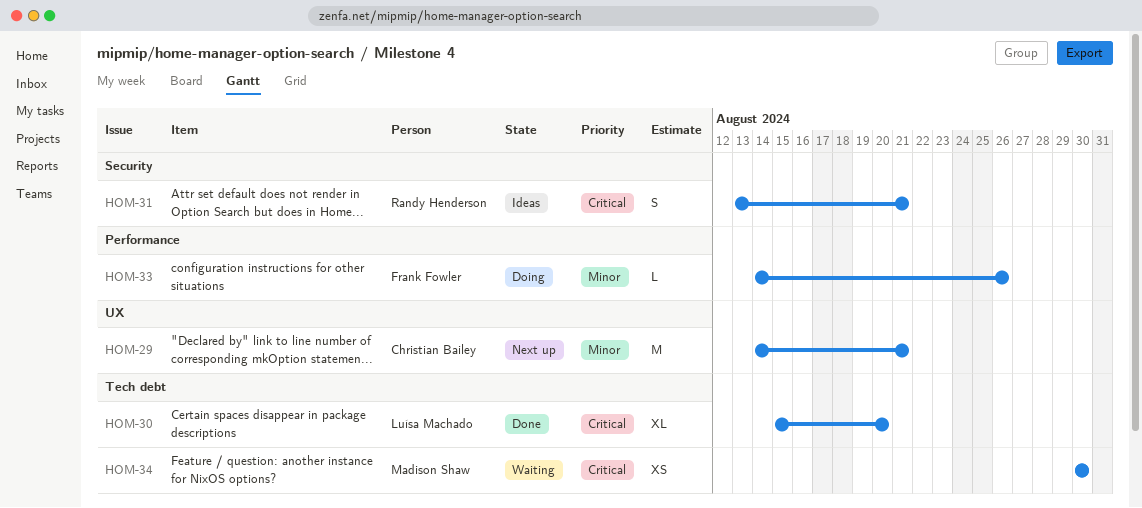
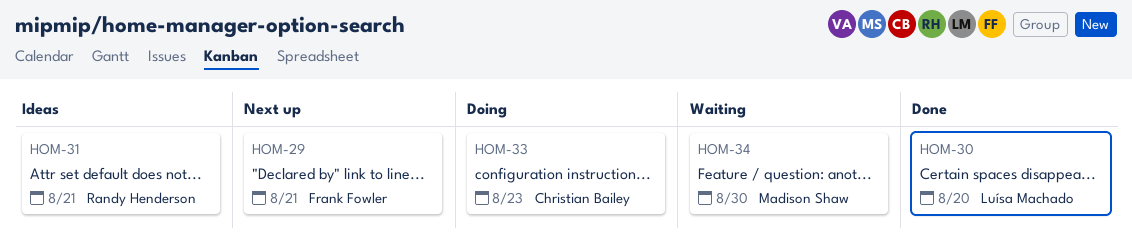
HOM-29, owner: Christian Bailey -> Frank Fowler
HOM-33, owner: Frank Fowler -> Christian Bailey
HOM-33, due: Aug 26 -> Aug 23

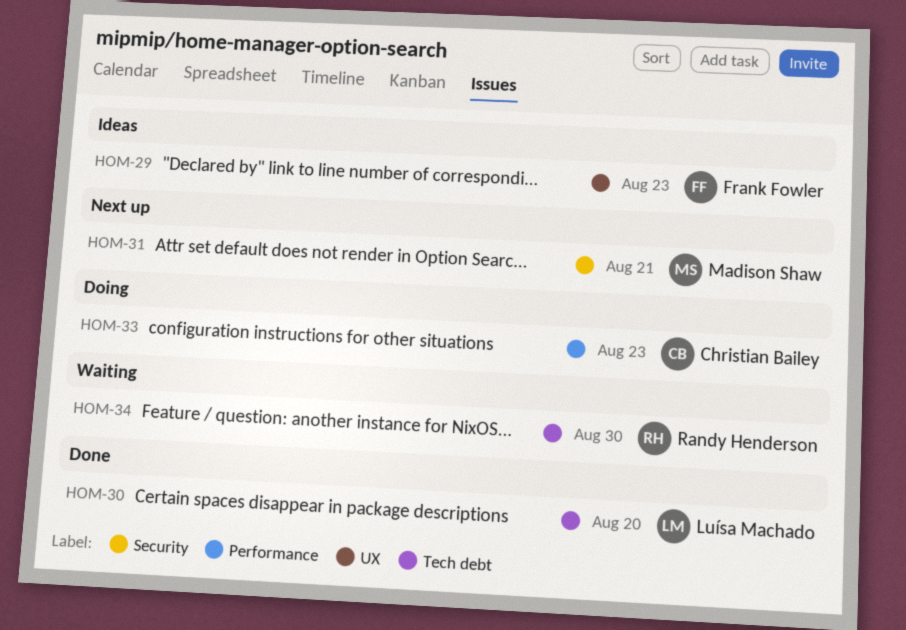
HOM-29, status: Next up -> Ideas
HOM-29, due: Aug 21 -> Aug 23
HOM-31, status: Ideas -> Next up
HOM-31, owner: Randy Henderson -> Madison Shaw
HOM-34, owner: Madison Shaw -> Randy Henderson

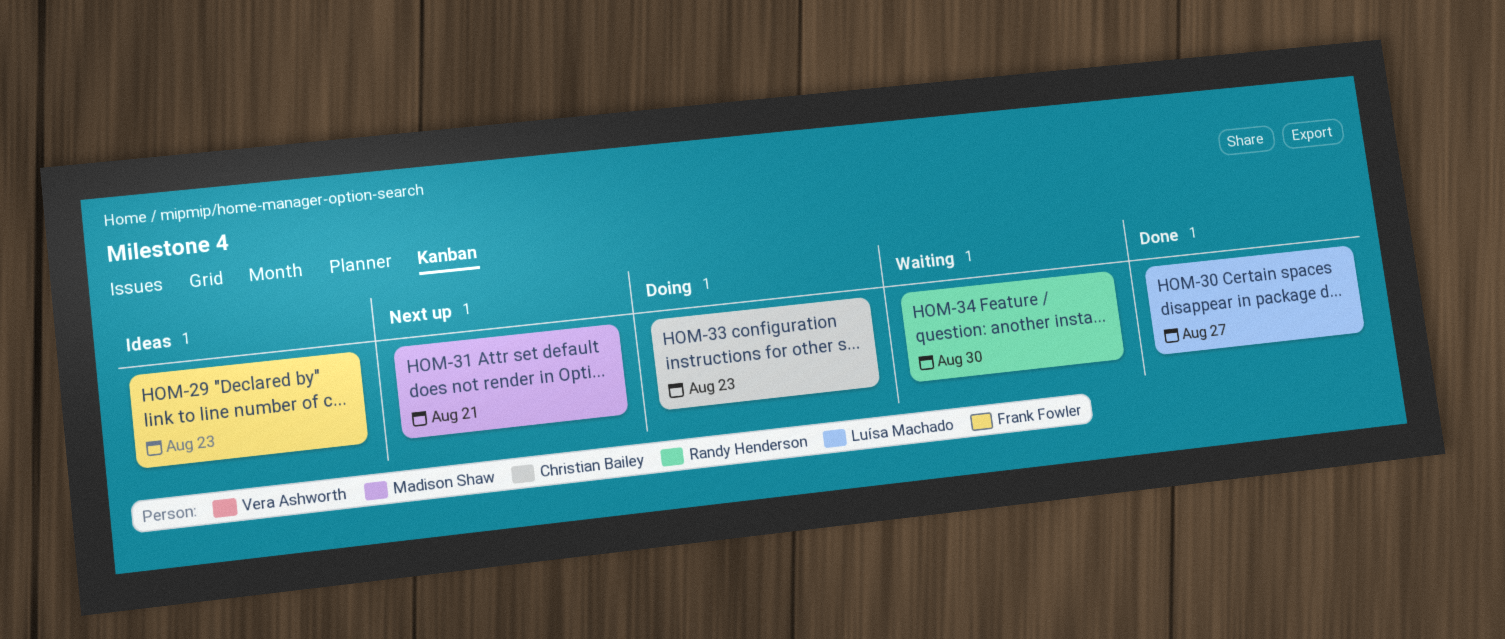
HOM-30, due: Aug 20 -> Aug 27

